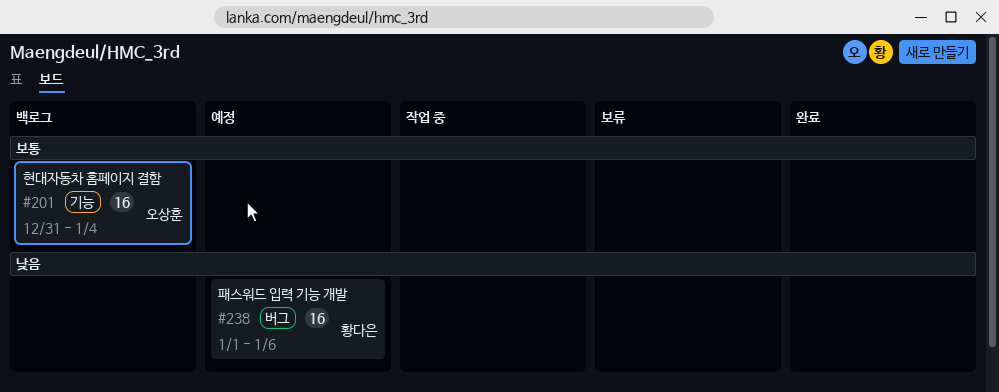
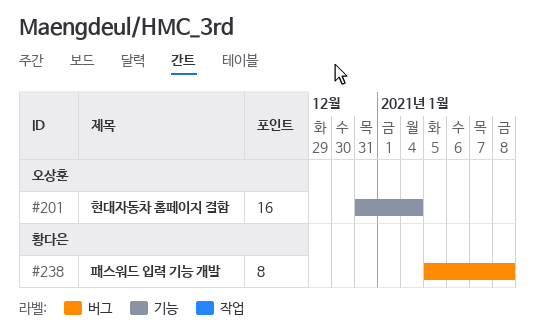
#238, estimate: 16 -> 8
#238, start: Jan 1 -> Jan 5
#238, due: Jan 6 -> Jan 8

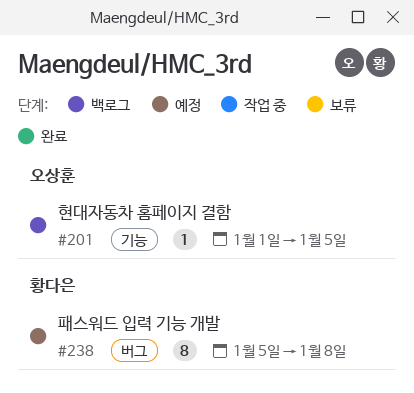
#201, estimate: 16 -> 1
#201, start: Dec 31 -> Jan 1
#201, due: Jan 4 -> Jan 5

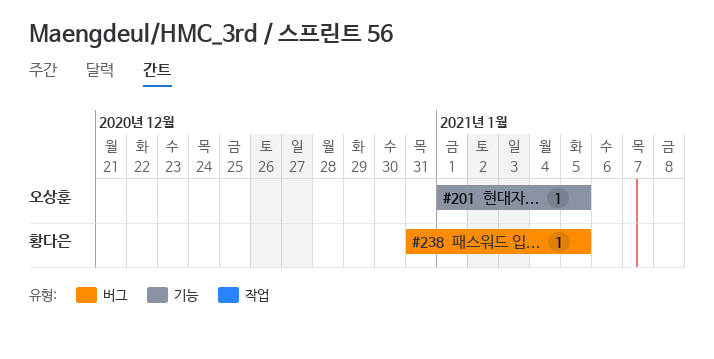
#238, estimate: 8 -> 1
#238, start: Jan 5 -> Dec 31
#238, due: Jan 8 -> Jan 5

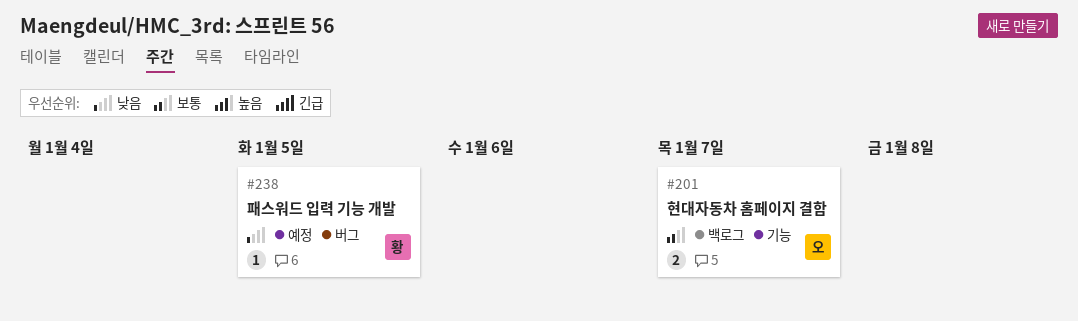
#201, estimate: 1 -> 2
#201, due: Jan 5 -> Jan 7

